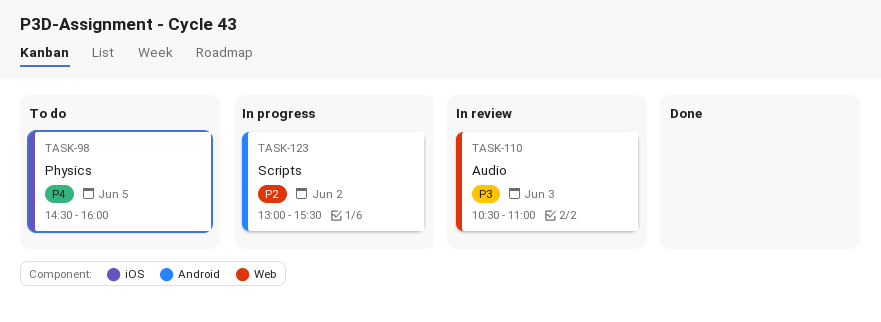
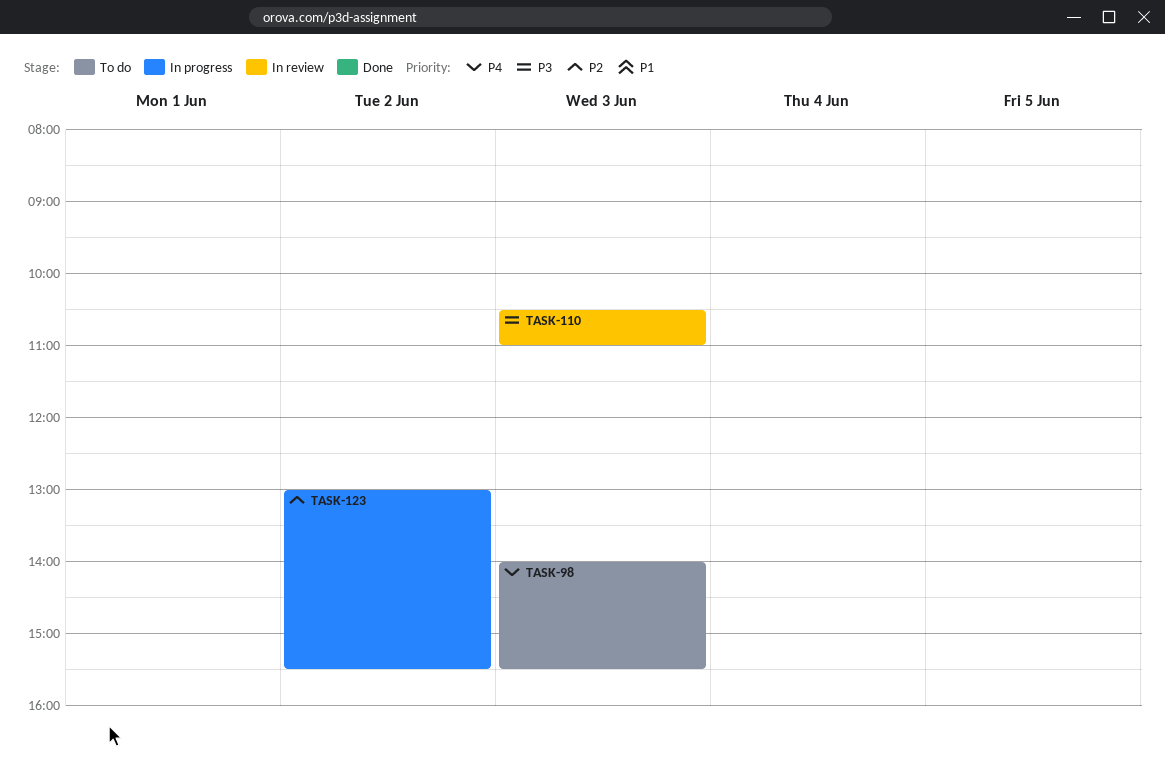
TASK-98, day: Jun 5 -> Jun 3
TASK-98, begins: 14:30 -> 14:00
TASK-98, ends: 16:00 -> 15:30

